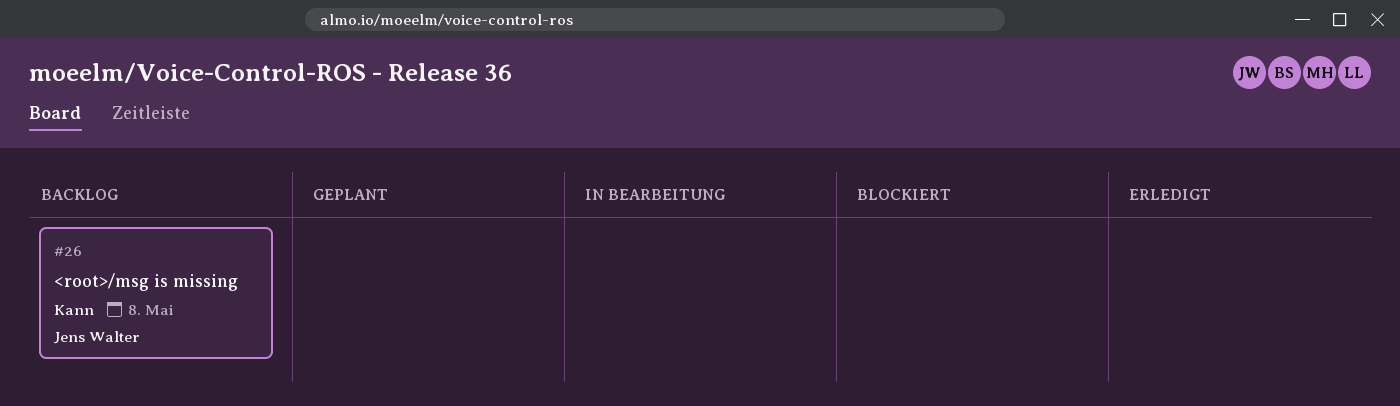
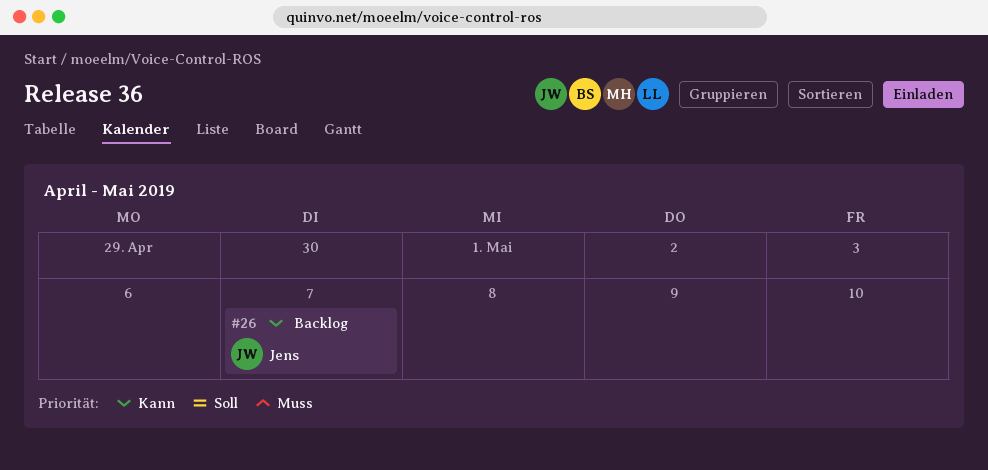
#26, due: May 8 -> May 7

